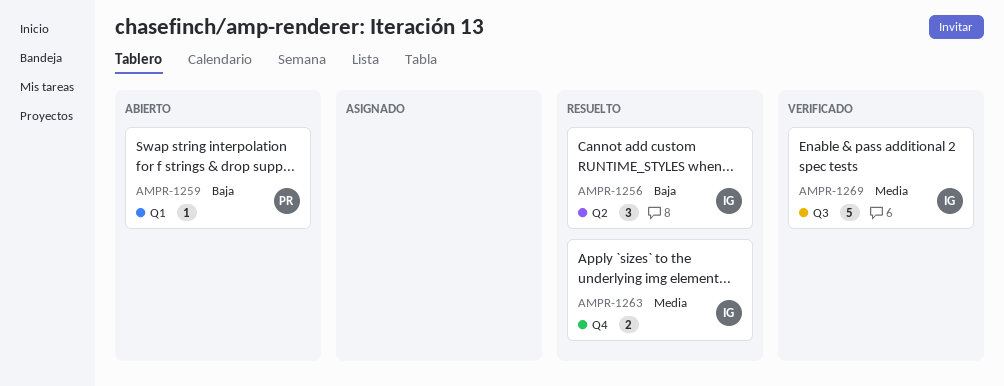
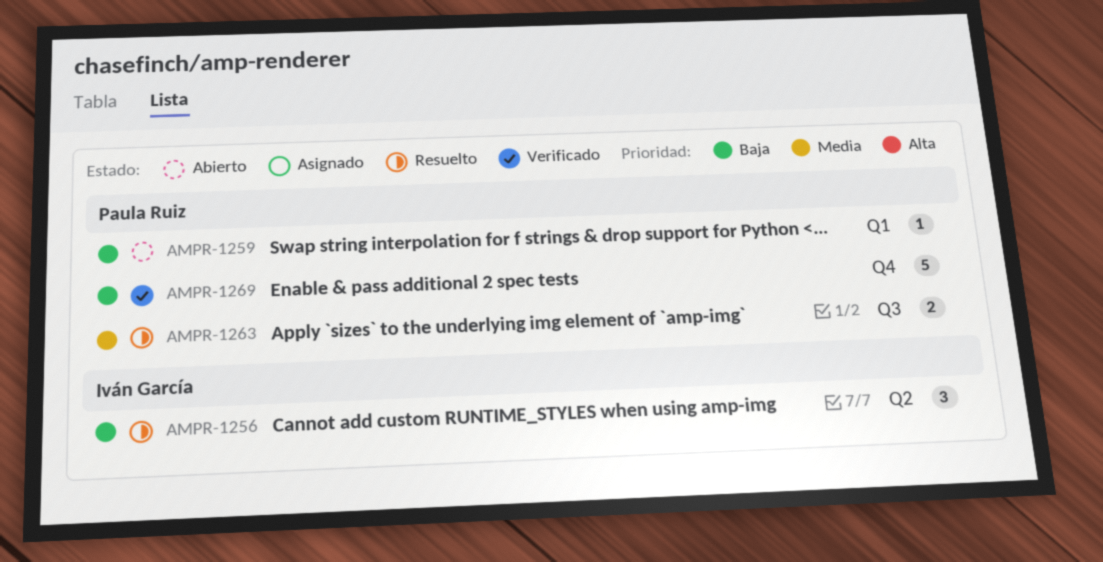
AMPR-1263, owner: Iván García -> Paula Ruiz
AMPR-1263, label: Q4 -> Q3
AMPR-1269, owner: Iván García -> Paula Ruiz
AMPR-1269, priority: Media -> Baja
AMPR-1269, label: Q3 -> Q4

